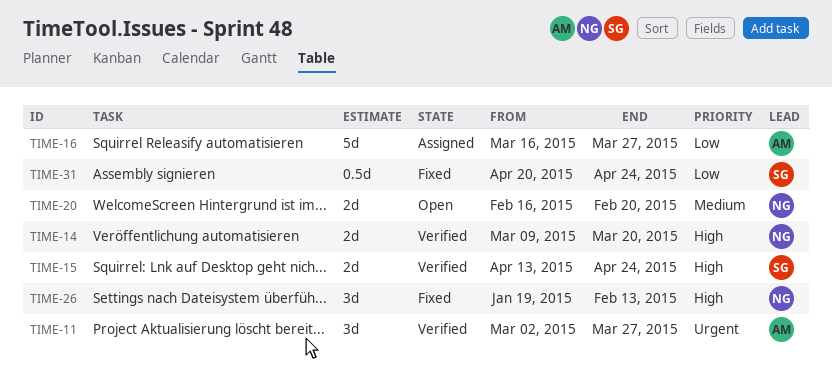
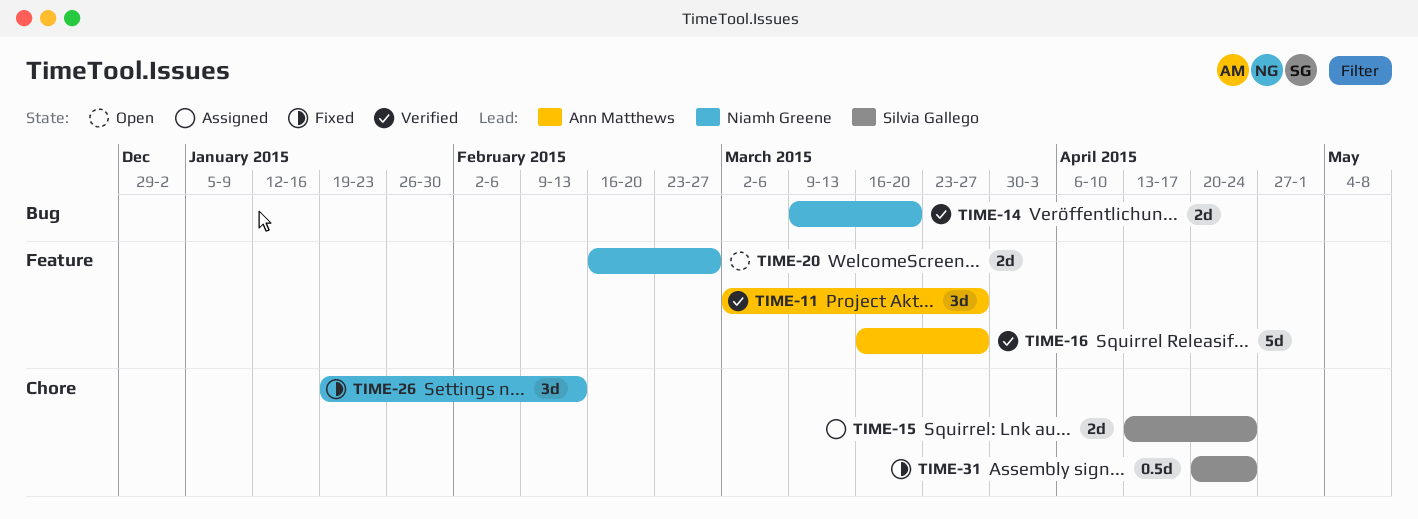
TIME-15, status: Verified -> Assigned
TIME-16, status: Assigned -> Verified
TIME-20, due: Feb 20 -> Feb 27

